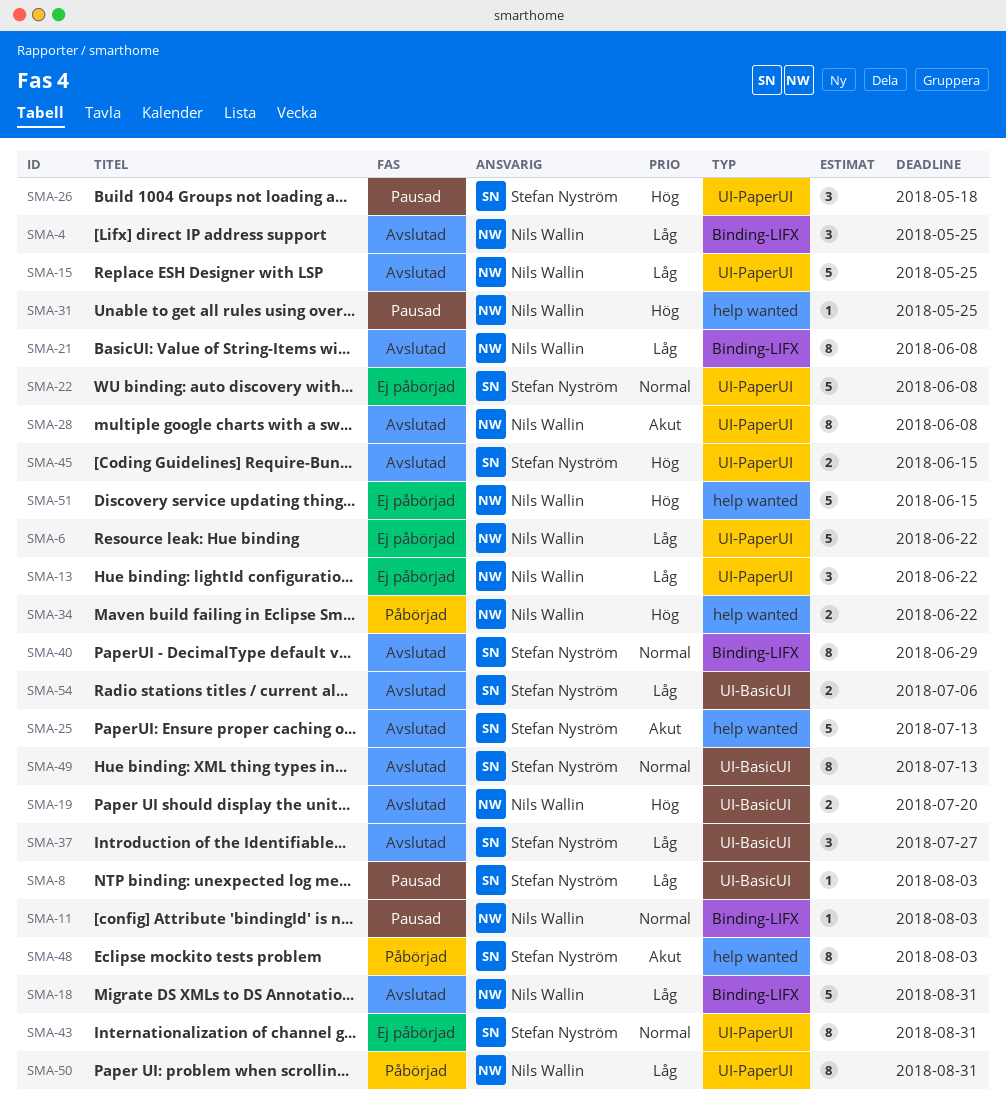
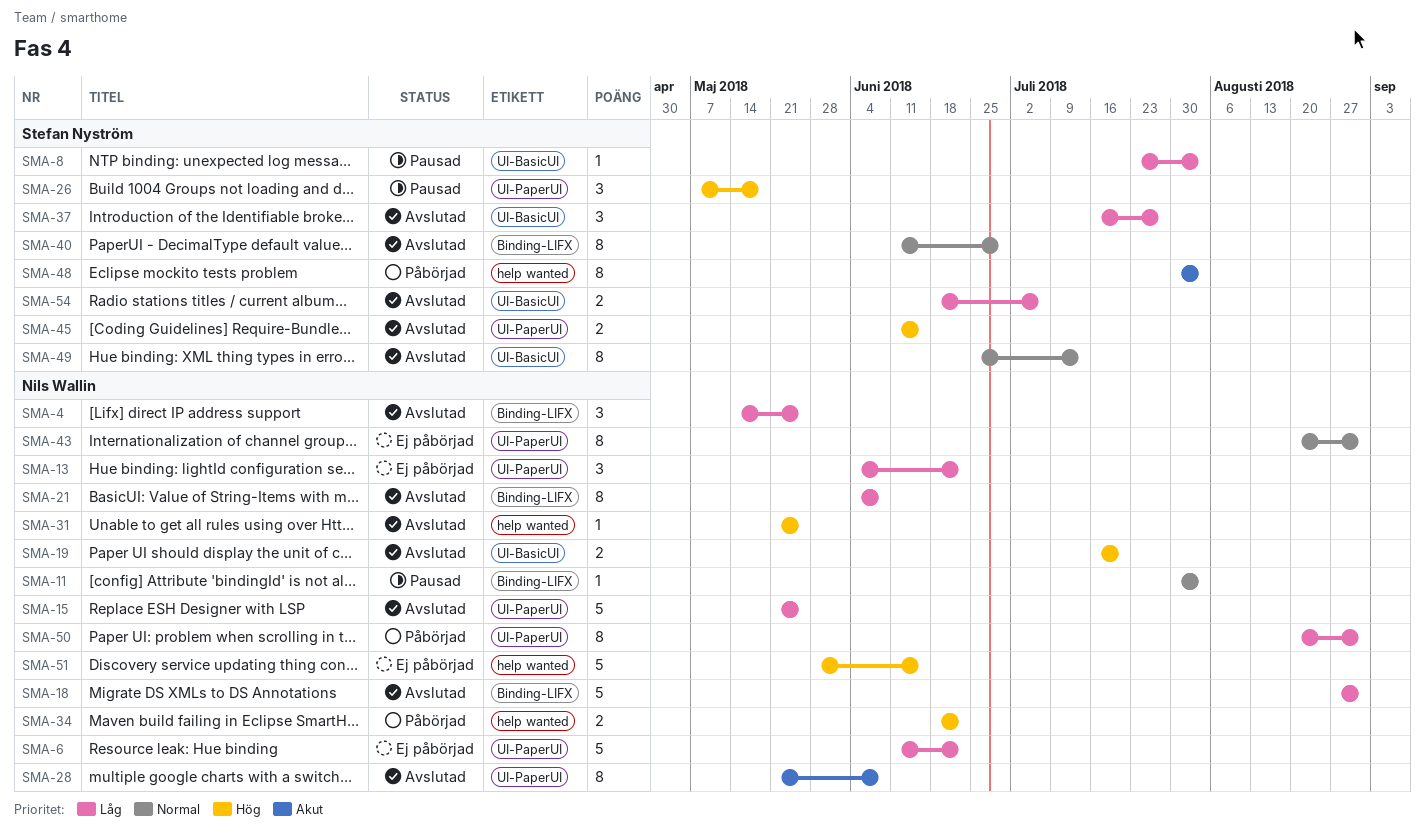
SMA-22: present -> none
SMA-25: present -> none
SMA-31, status: Pausad -> Avslutad
SMA-43, owner: Stefan Nyström -> Nils Wallin

